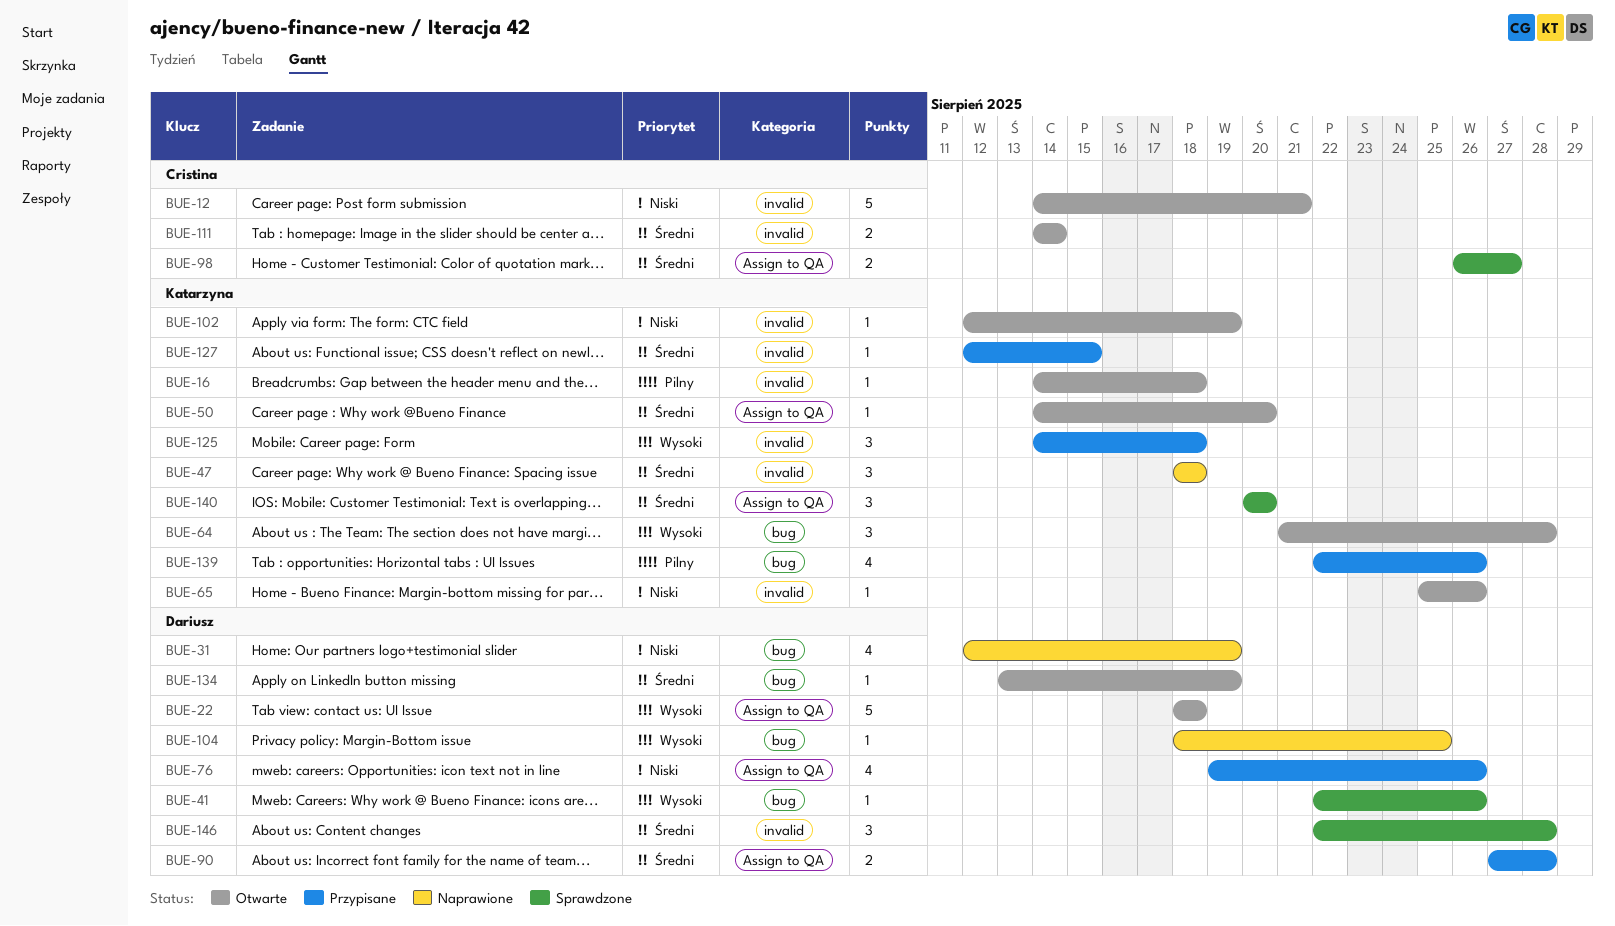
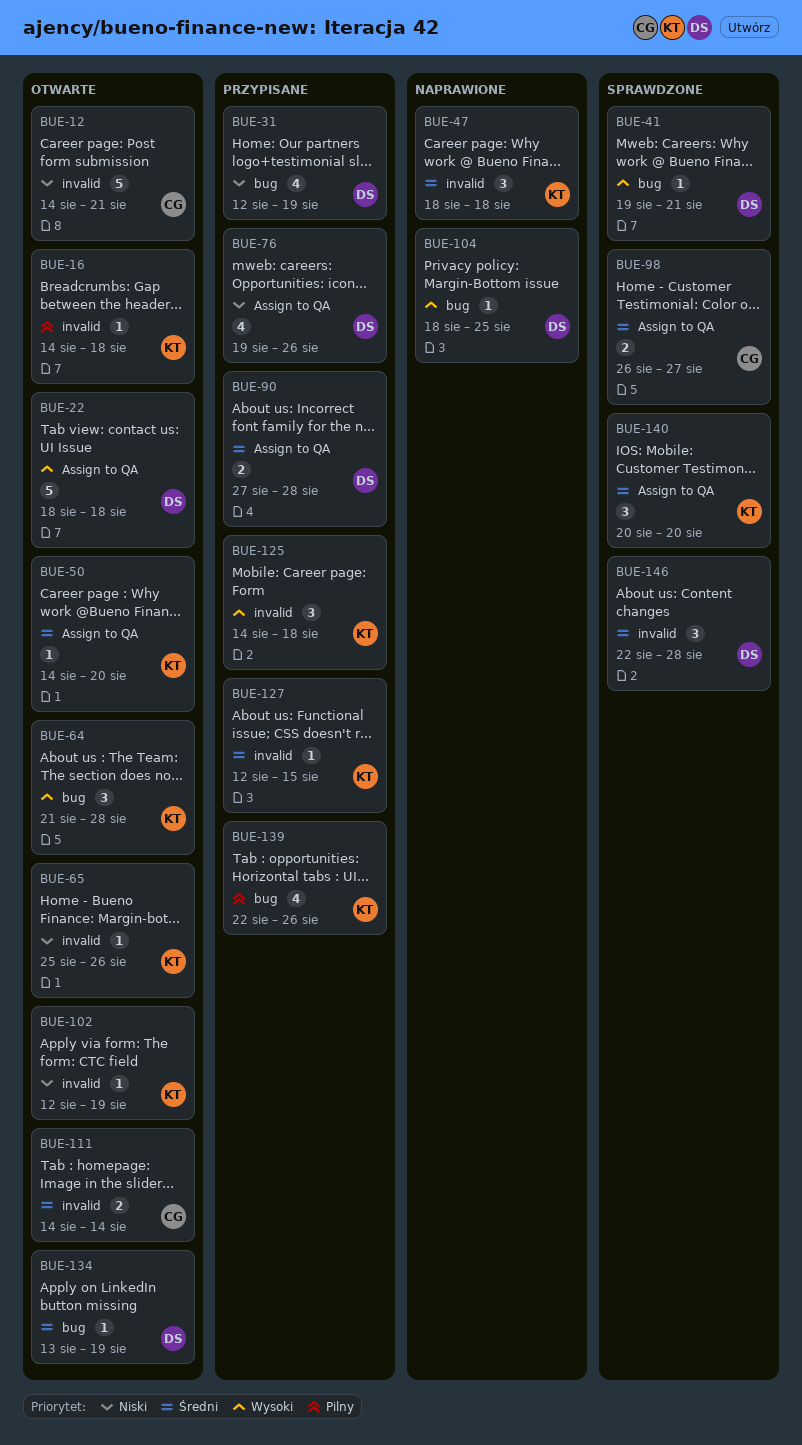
BUE-31, status: Naprawione -> Przypisane
BUE-41, start: Aug 22 -> Aug 19
BUE-41, due: Aug 26 -> Aug 21

